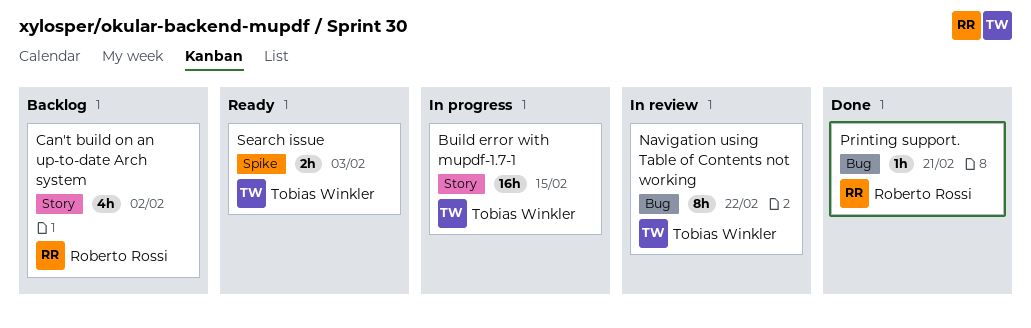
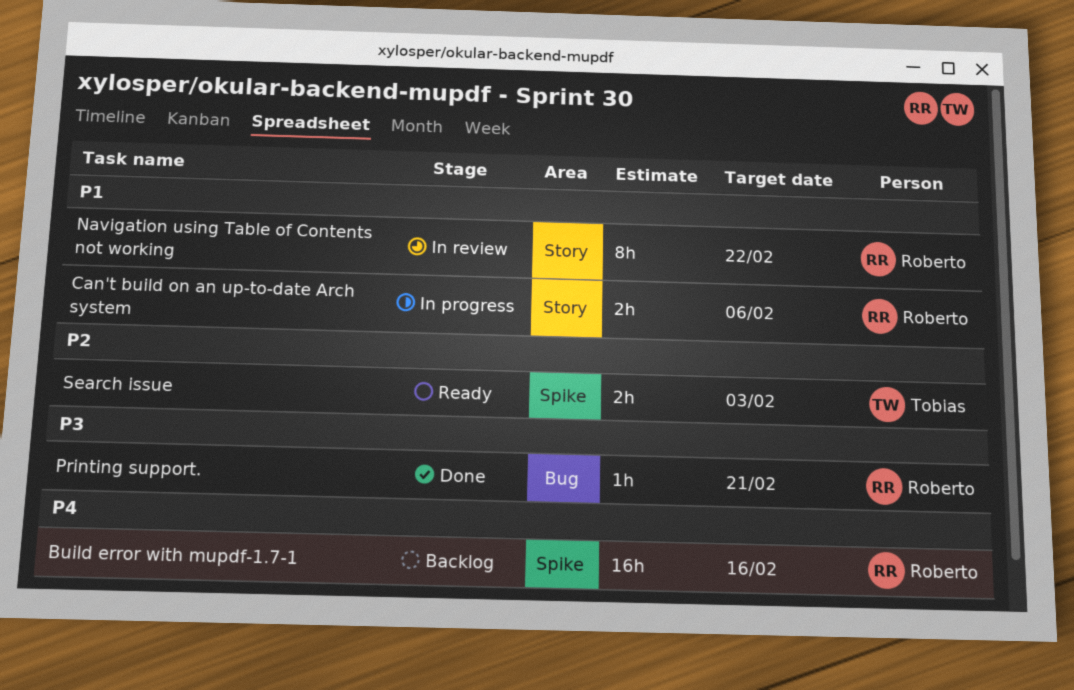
Build error with mupdf-1.7-1, status: In progress -> Backlog
Build error with mupdf-1.7-1, owner: Tobias Winkler -> Roberto Rossi
Build error with mupdf-1.7-1, label: Story -> Spike
Build error with mupdf-1.7-1, due: Feb 15 -> Feb 16
Can't build on an up-to-date Arch system, status: Backlog -> In progress
Can't build on an up-to-date Arch system, estimate: 4h -> 2h
Can't build on an up-to-date Arch system, due: Feb 2 -> Feb 6
Navigation using Table of Contents not working, owner: Tobias Winkler -> Roberto Rossi
Navigation using Table of Contents not working, label: Bug -> Story

